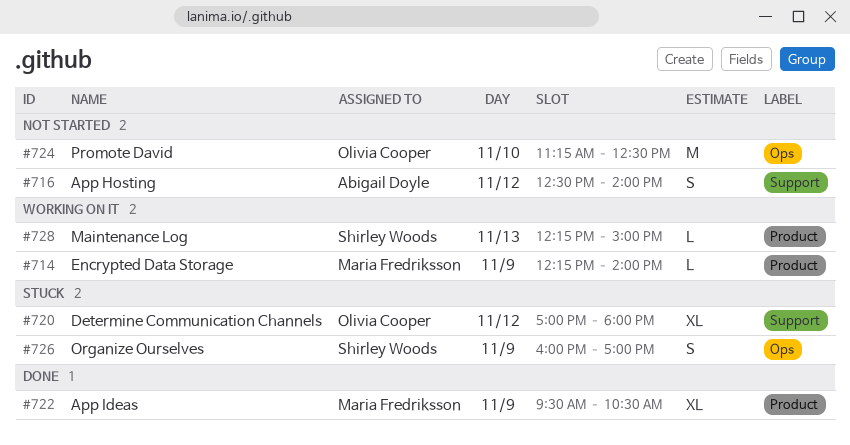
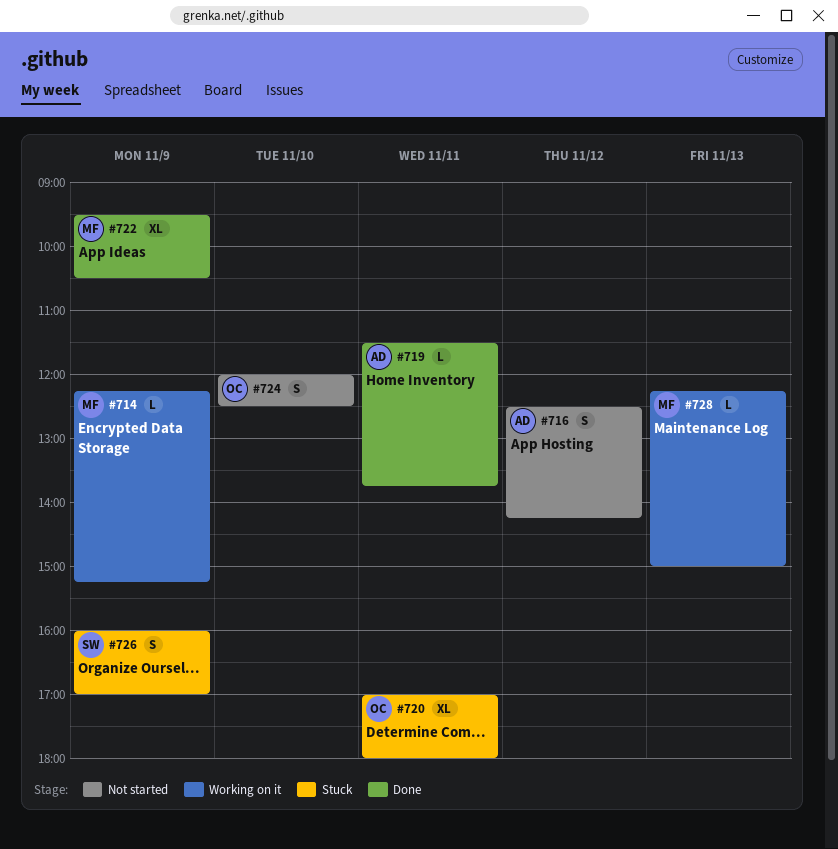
#714, ends: 14:00 -> 15:15
#716, ends: 14:00 -> 14:15
#719: none -> present
#720, day: Nov 12 -> Nov 11
#724, estimate: M -> S
#724, begins: 11:15 -> 12:00
#728, owner: Shirley Woods -> Maria Fredriksson

